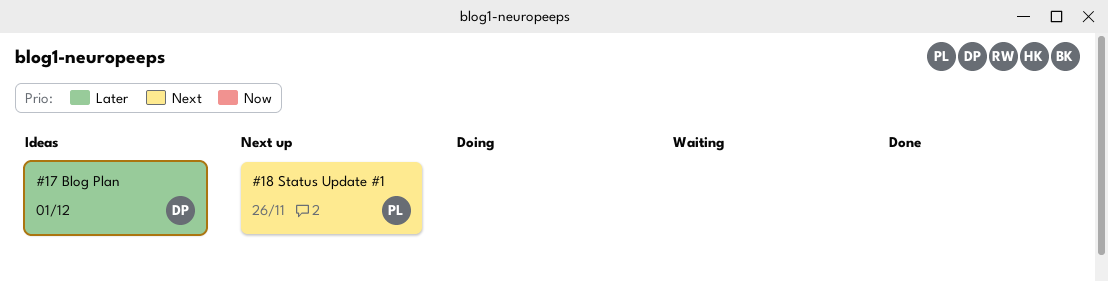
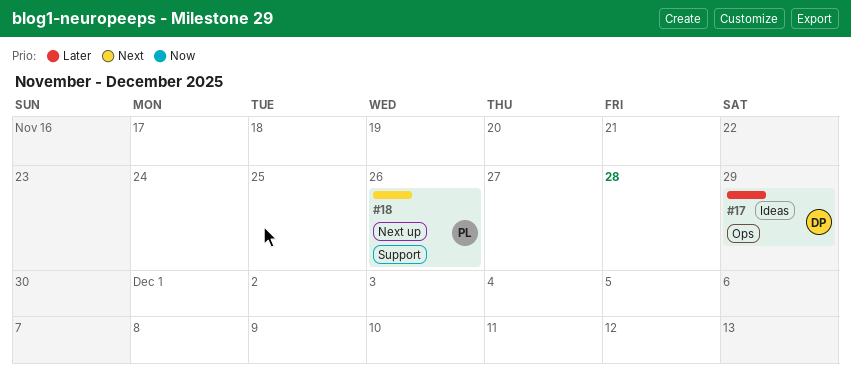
#17, due: Dec 1 -> Nov 29

